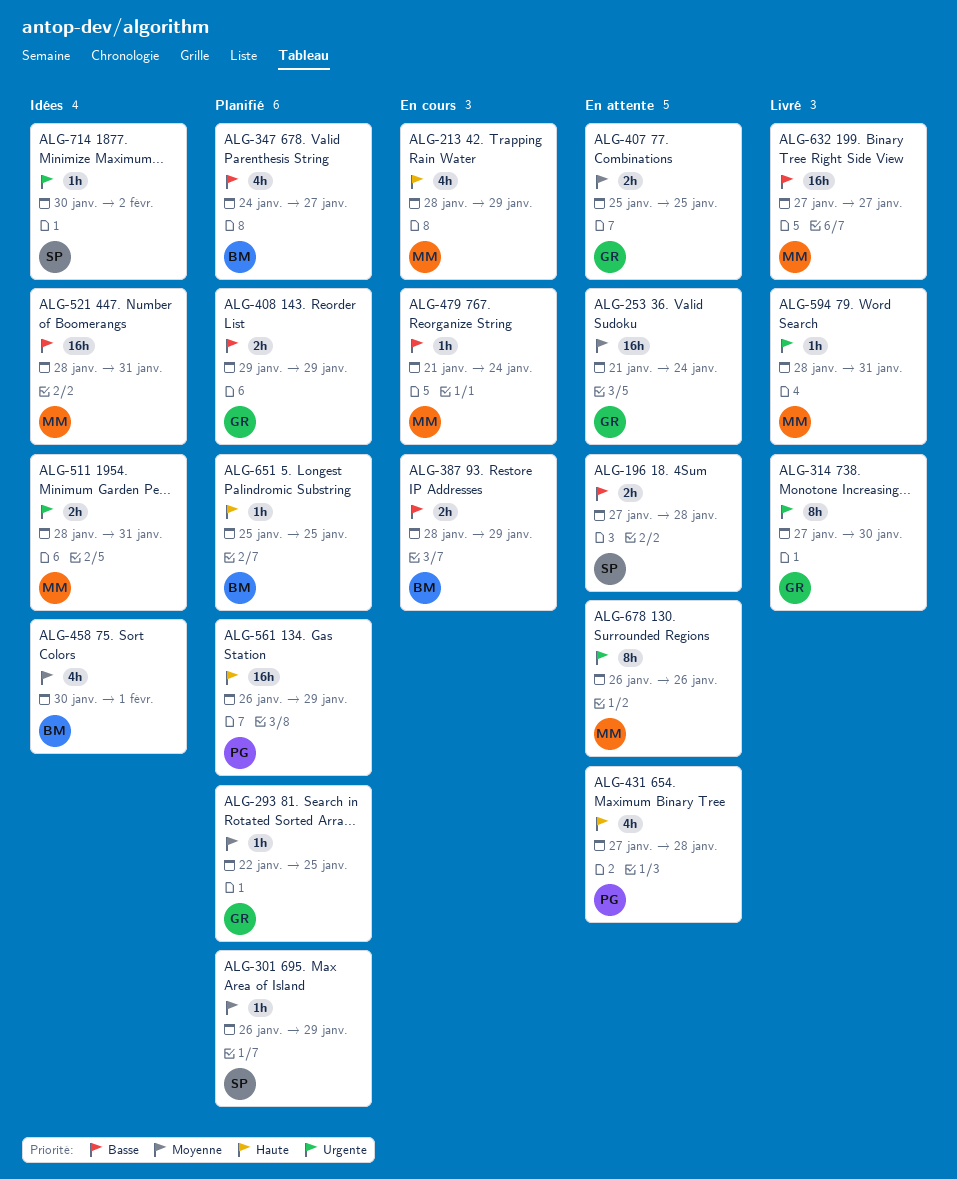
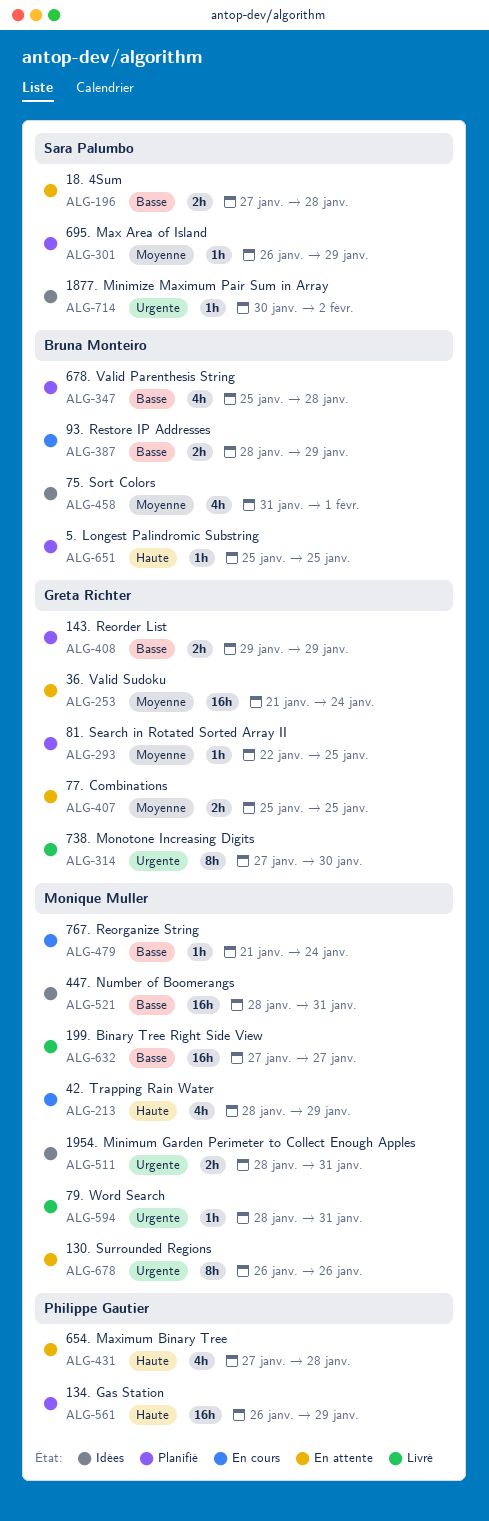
ALG-347, start: Jan 24 -> Jan 25
ALG-347, due: Jan 27 -> Jan 28
ALG-458, start: Jan 30 -> Jan 31

